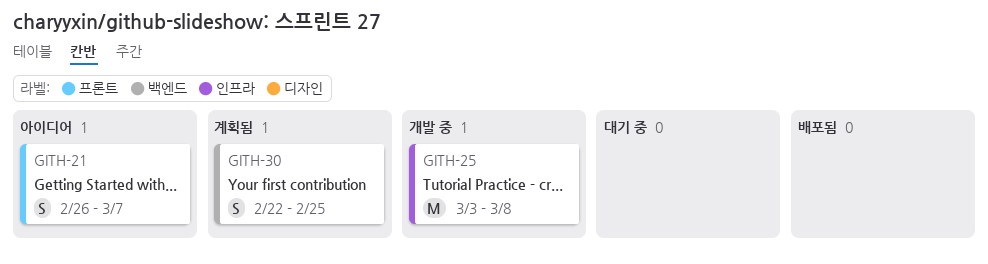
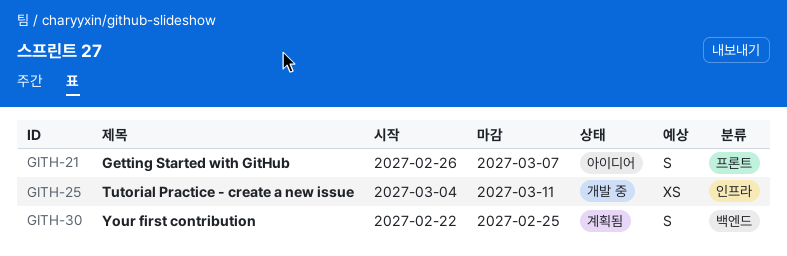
GITH-25, estimate: M -> XS
GITH-25, start: Mar 3 -> Mar 4
GITH-25, due: Mar 8 -> Mar 11

